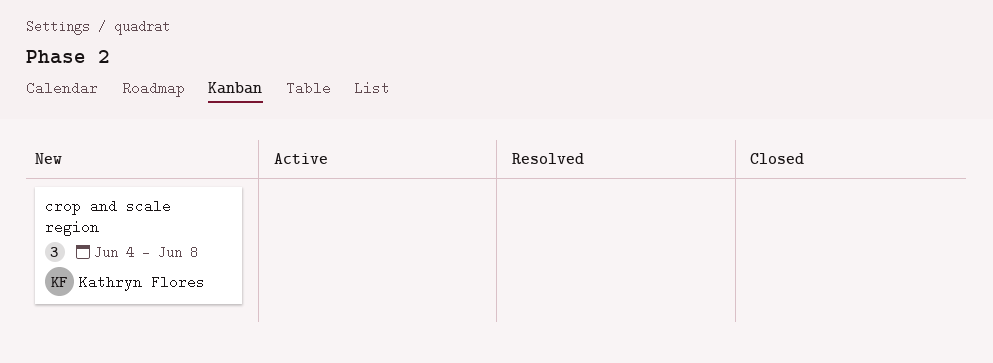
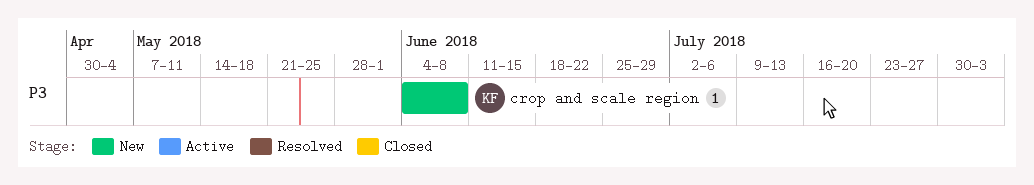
crop and scale region, estimate: 3 -> 1

